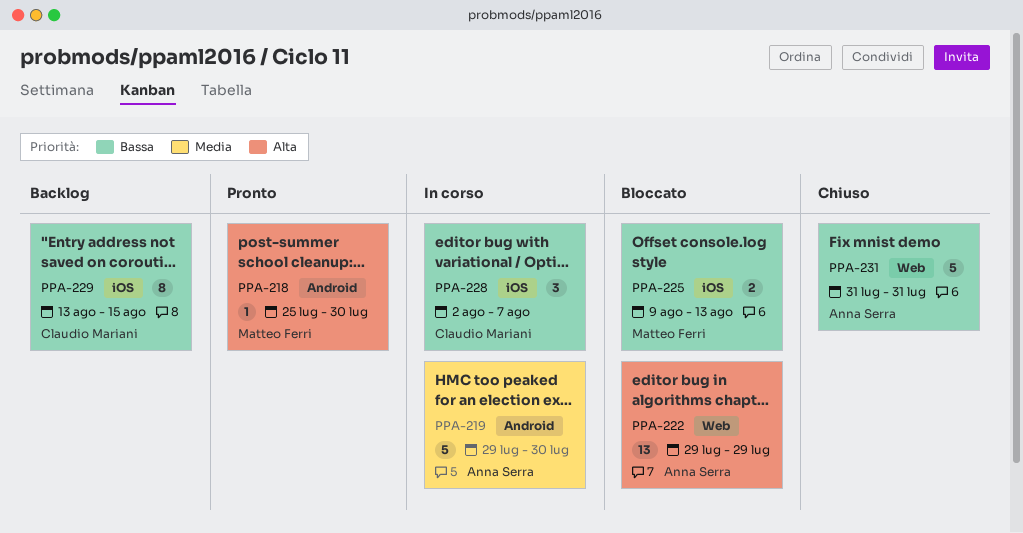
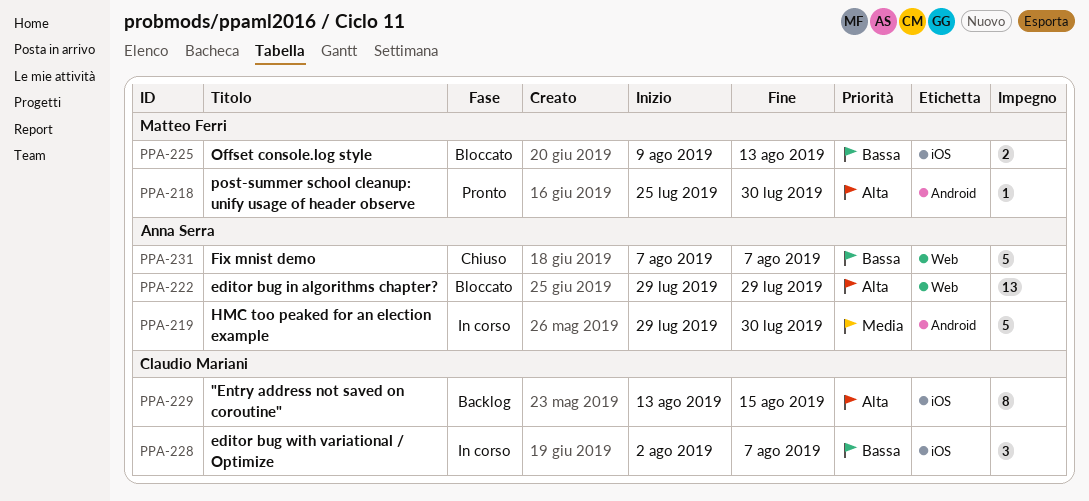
PPA-229, priority: Bassa -> Alta
PPA-231, start: Jul 31 -> Aug 7
PPA-231, due: Jul 31 -> Aug 7

